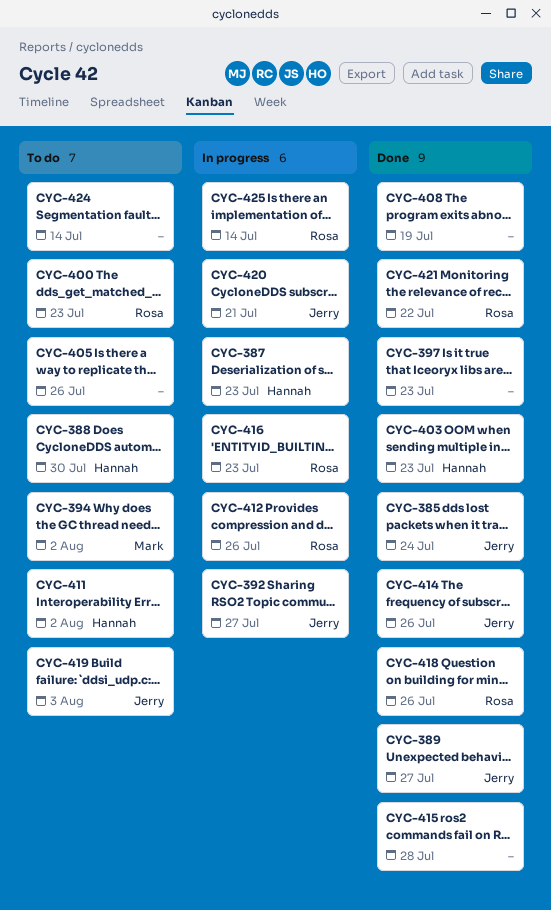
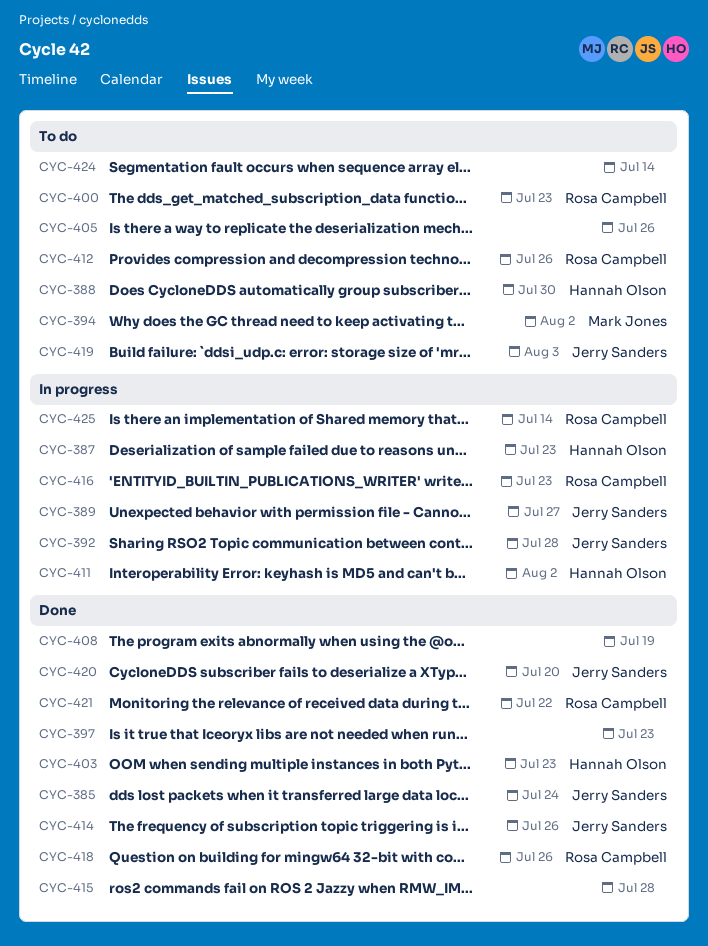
CYC-389, status: Done -> In progress
CYC-392, due: Jul 27 -> Jul 28
CYC-411, status: To do -> In progress
CYC-412, status: In progress -> To do
CYC-420, status: In progress -> Done
CYC-420, due: Jul 21 -> Jul 20

